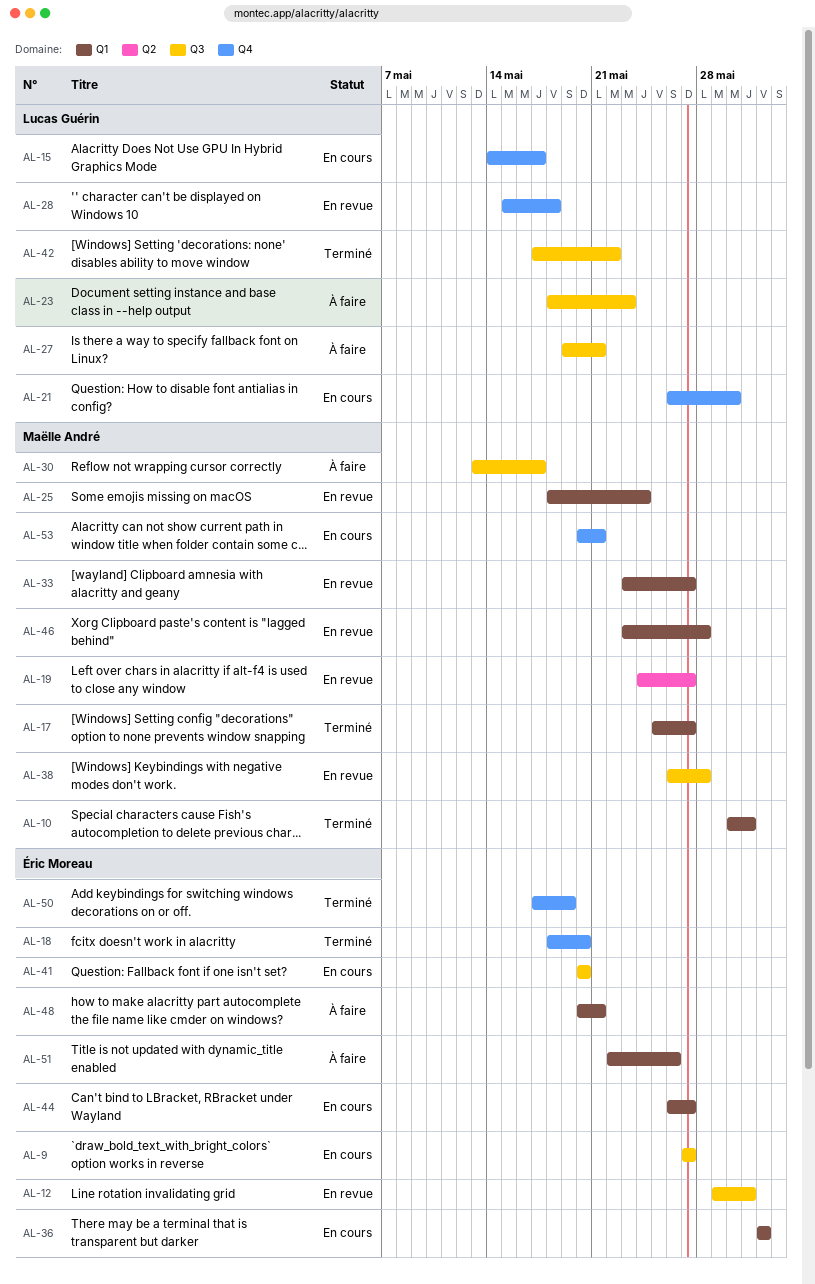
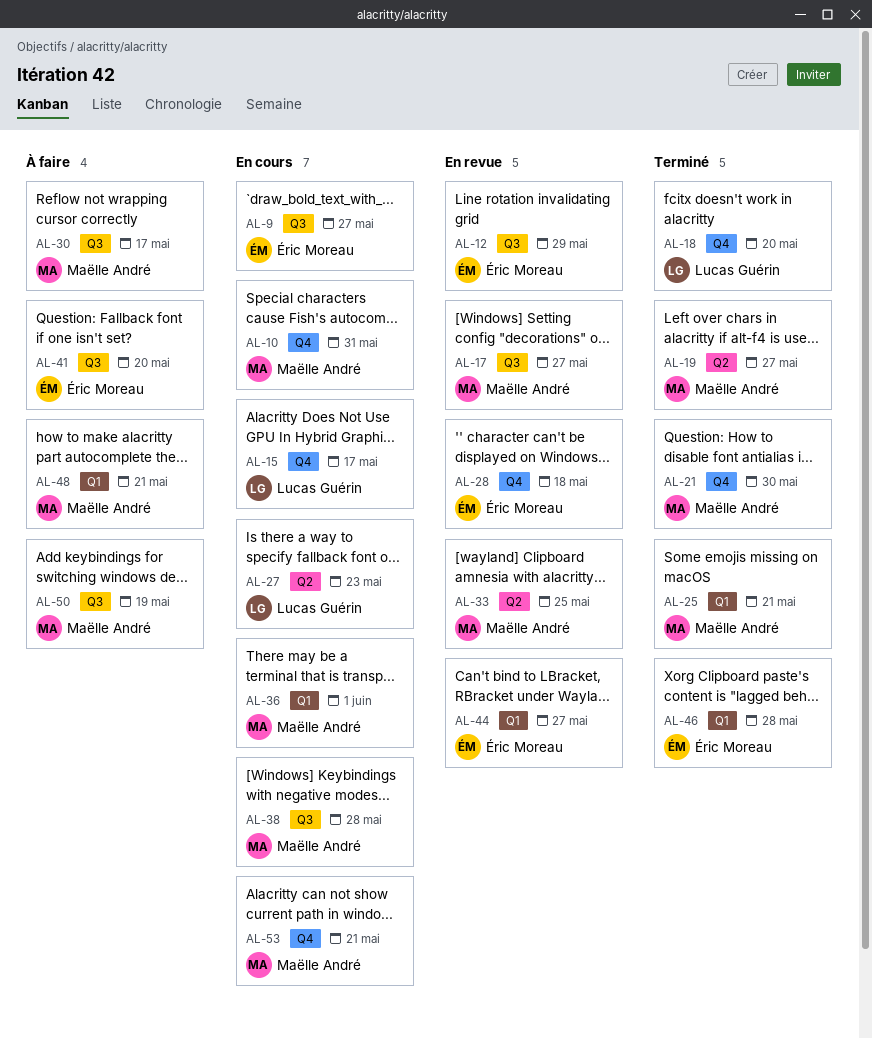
AL-10, status: Terminé -> En cours
AL-10, label: Q1 -> Q4
AL-12, due: May 31 -> May 29
AL-17, status: Terminé -> En revue
AL-17, label: Q1 -> Q3
AL-18, owner: Éric Moreau -> Lucas Guérin
AL-19, status: En revue -> Terminé
AL-21, status: En cours -> Terminé
AL-21, owner: Lucas Guérin -> Maëlle André
AL-23: present -> none
AL-25, status: En revue -> Terminé
AL-25, due: May 24 -> May 21
AL-27, status: À faire -> En cours
AL-27, label: Q3 -> Q2
AL-27, due: May 21 -> May 23
AL-28, owner: Lucas Guérin -> Éric Moreau
AL-33, label: Q1 -> Q2
AL-33, due: May 27 -> May 25
AL-36, owner: Éric Moreau -> Maëlle André
AL-38, status: En revue -> En cours
AL-41, status: En cours -> À faire
AL-42: present -> none
AL-44, status: En cours -> En revue
AL-46, status: En revue -> Terminé
AL-46, owner: Maëlle André -> Éric Moreau
AL-48, owner: Éric Moreau -> Maëlle André
AL-50, status: Terminé -> À faire
AL-50, owner: Éric Moreau -> Maëlle André
AL-50, label: Q4 -> Q3
AL-51: present -> none

